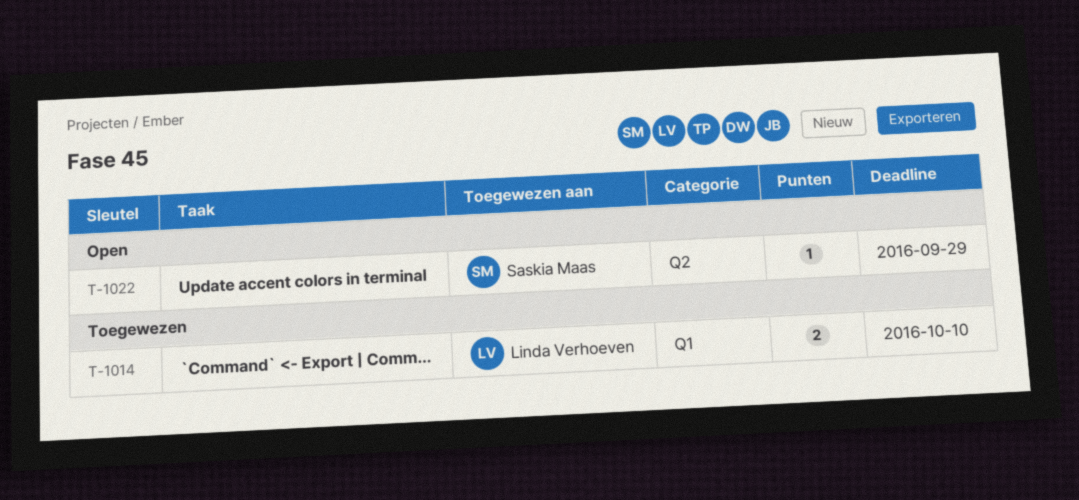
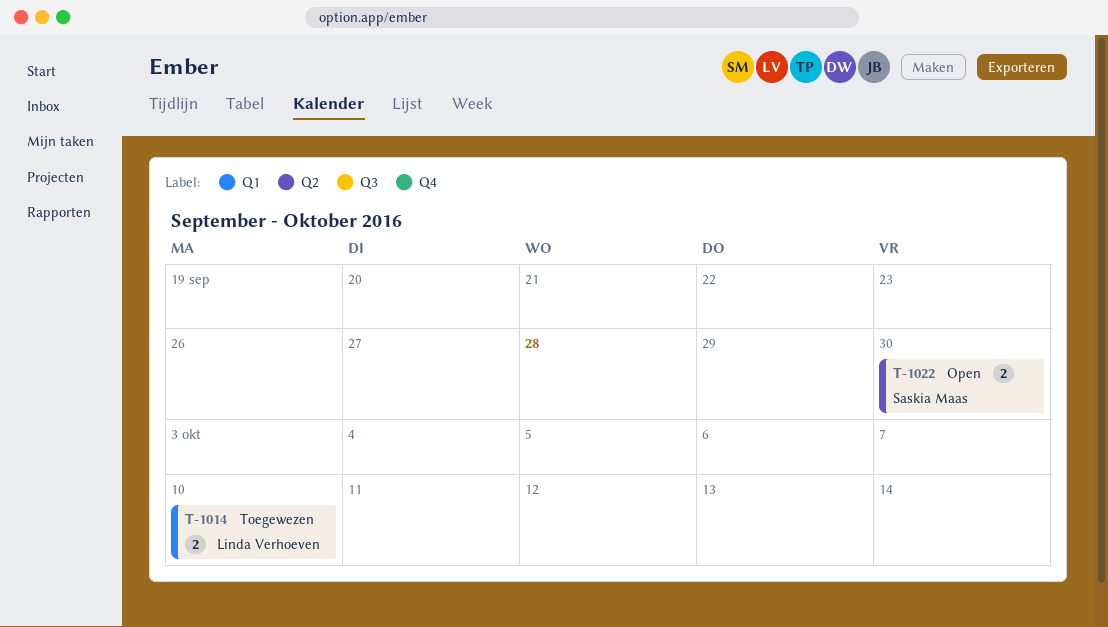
T-1022, estimate: 1 -> 2
T-1022, due: Sep 29 -> Sep 30

